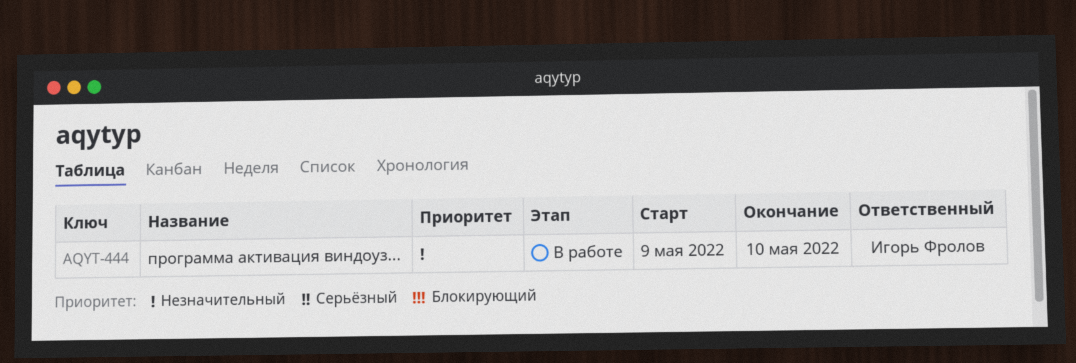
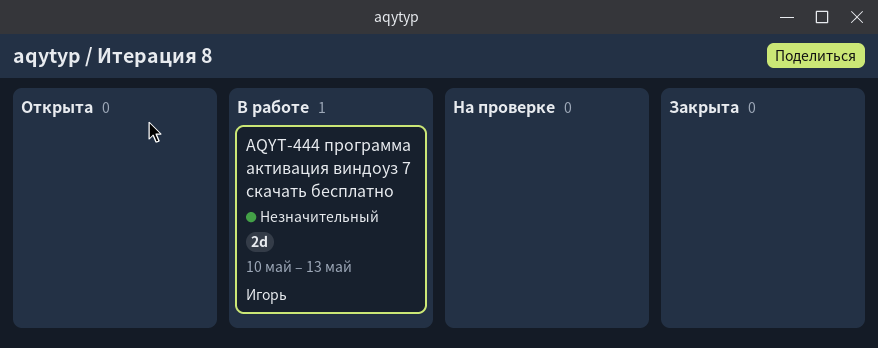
AQYT-444, start: May 9 -> May 10
AQYT-444, due: May 10 -> May 13

